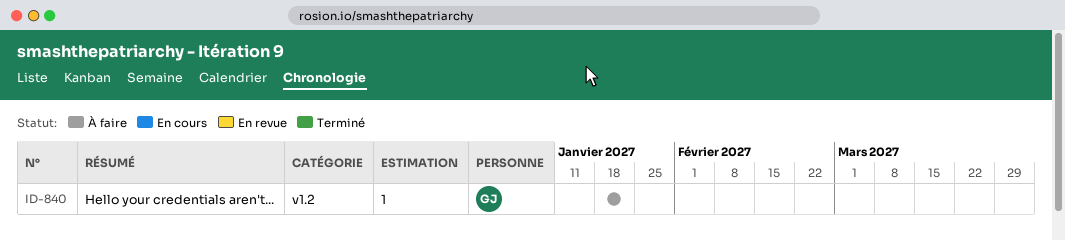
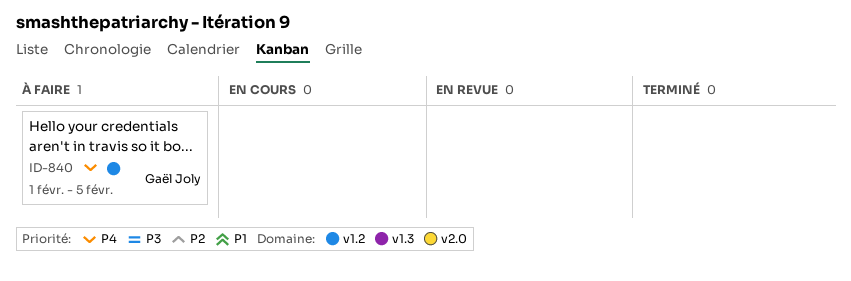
ID-840, start: Jan 18 -> Feb 1
ID-840, due: Jan 22 -> Feb 5

